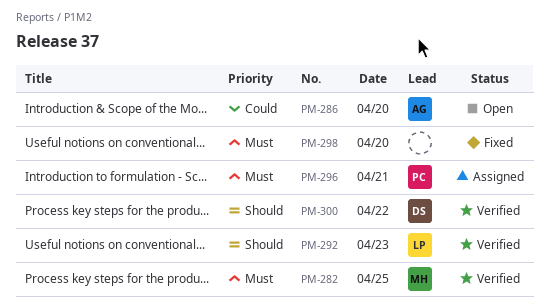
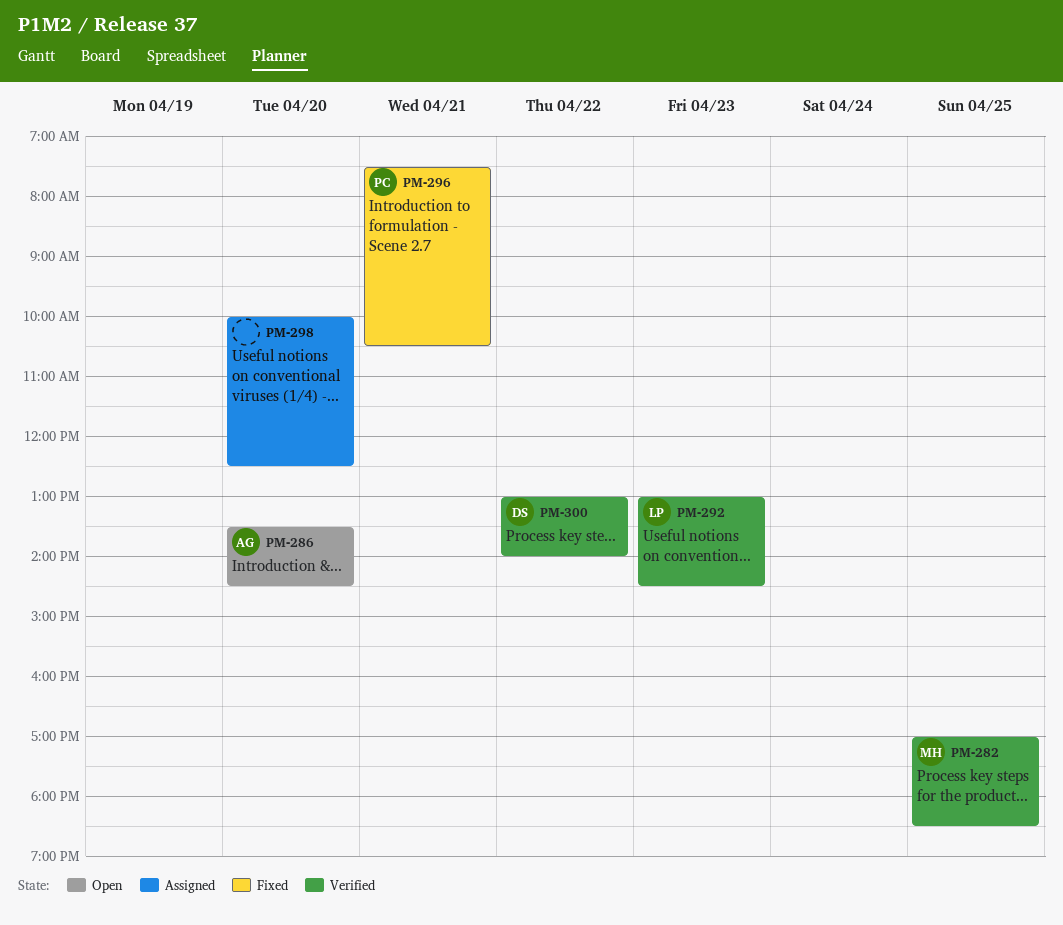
PM-296, status: Assigned -> Fixed
PM-298, status: Fixed -> Assigned

